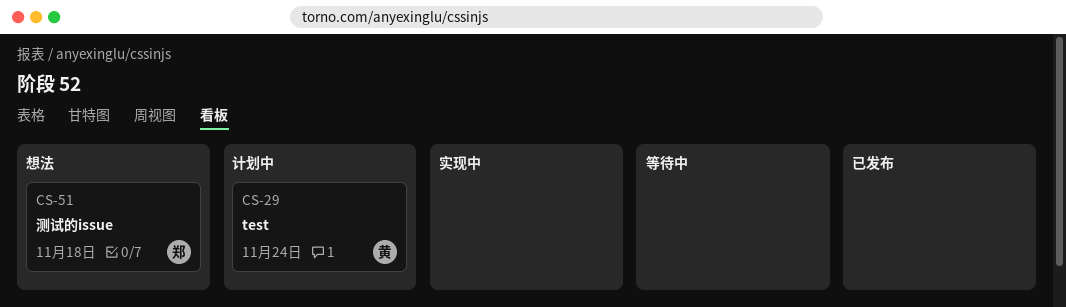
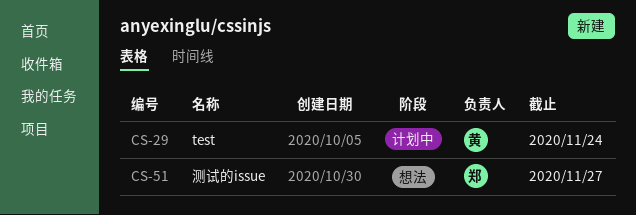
CS-51, due: Nov 18 -> Nov 27

